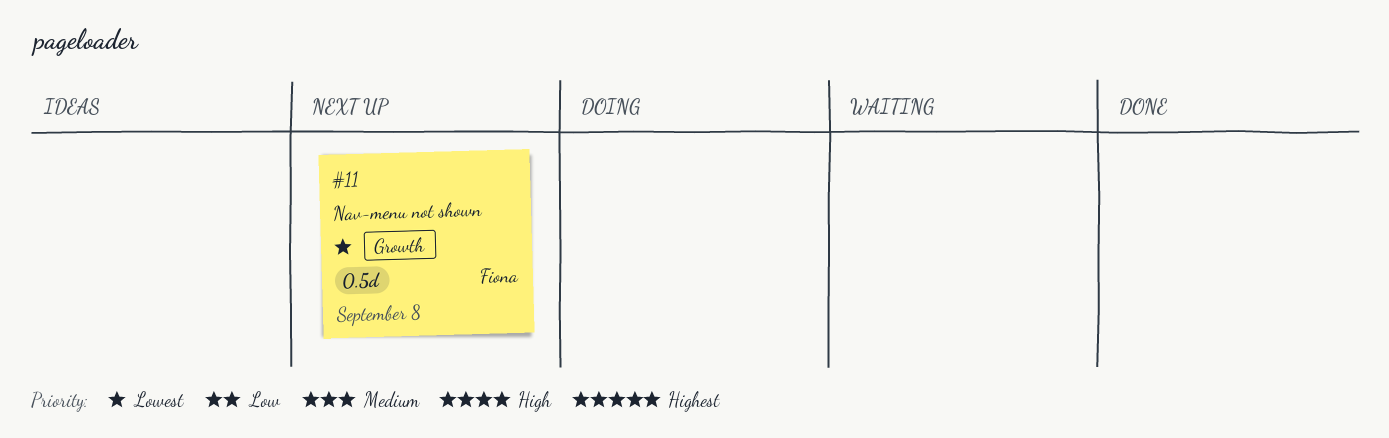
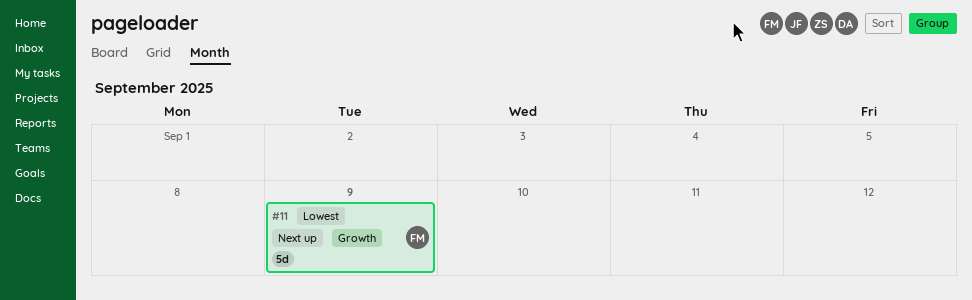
#11, estimate: 0.5d -> 5d
#11, due: Sep 8 -> Sep 9

